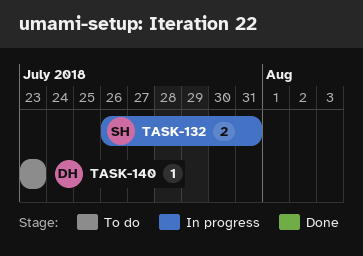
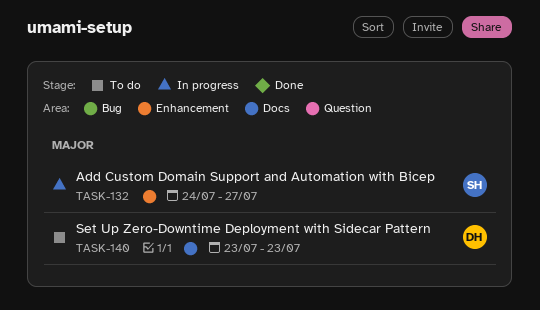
TASK-132, start: Jul 26 -> Jul 24
TASK-132, due: Jul 31 -> Jul 27

